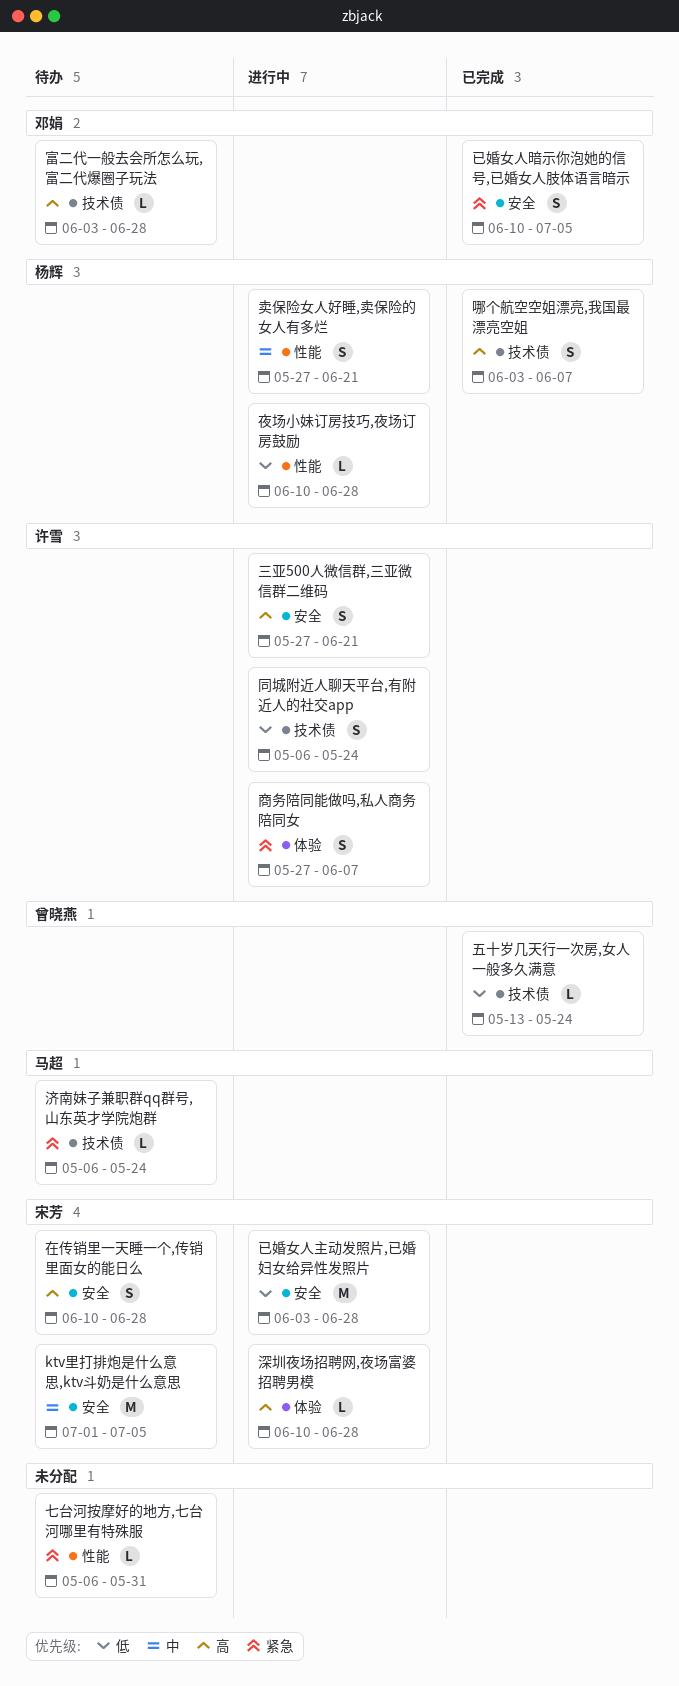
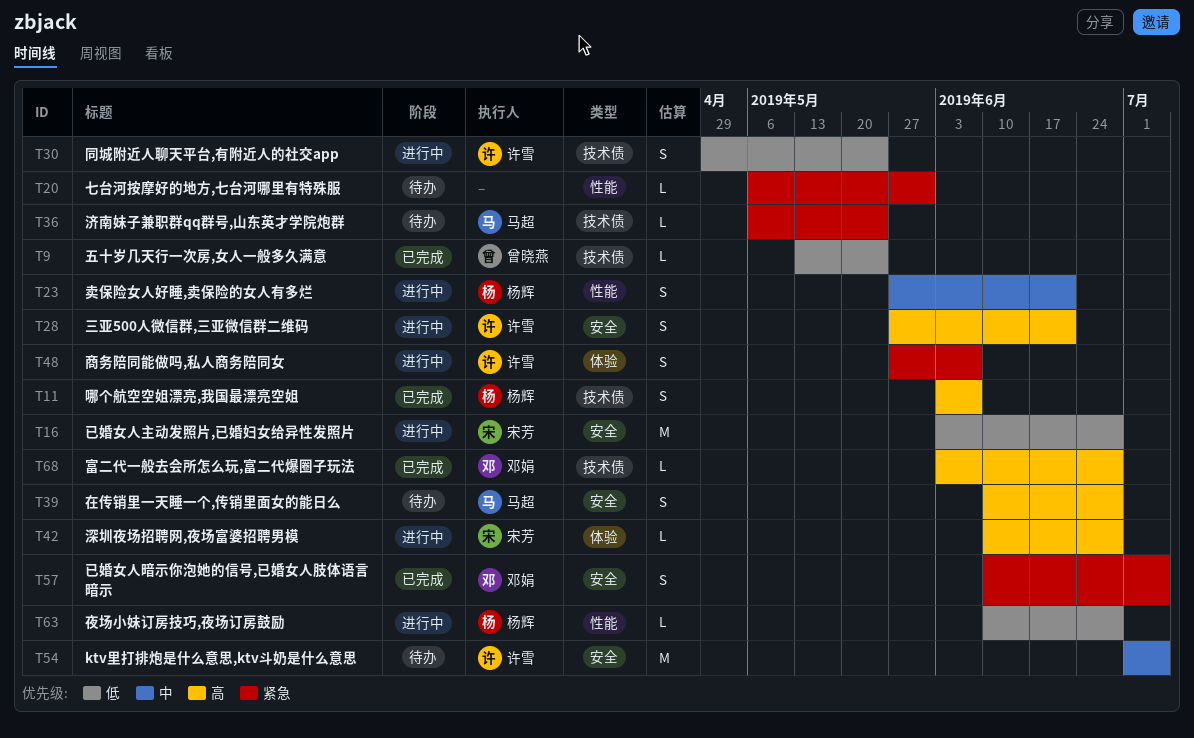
ktv里打排炮是什么意思,ktv斗奶是什么意思, owner: 宋芳 -> 许雪
同城附近人聊天平台,有附近人的社交app, start: May 6 -> Apr 29
在传销里一天睡一个,传销里面女的能日么, owner: 宋芳 -> 马超
富二代一般去会所怎么玩,富二代爆圈子玩法, status: 待办 -> 已完成

